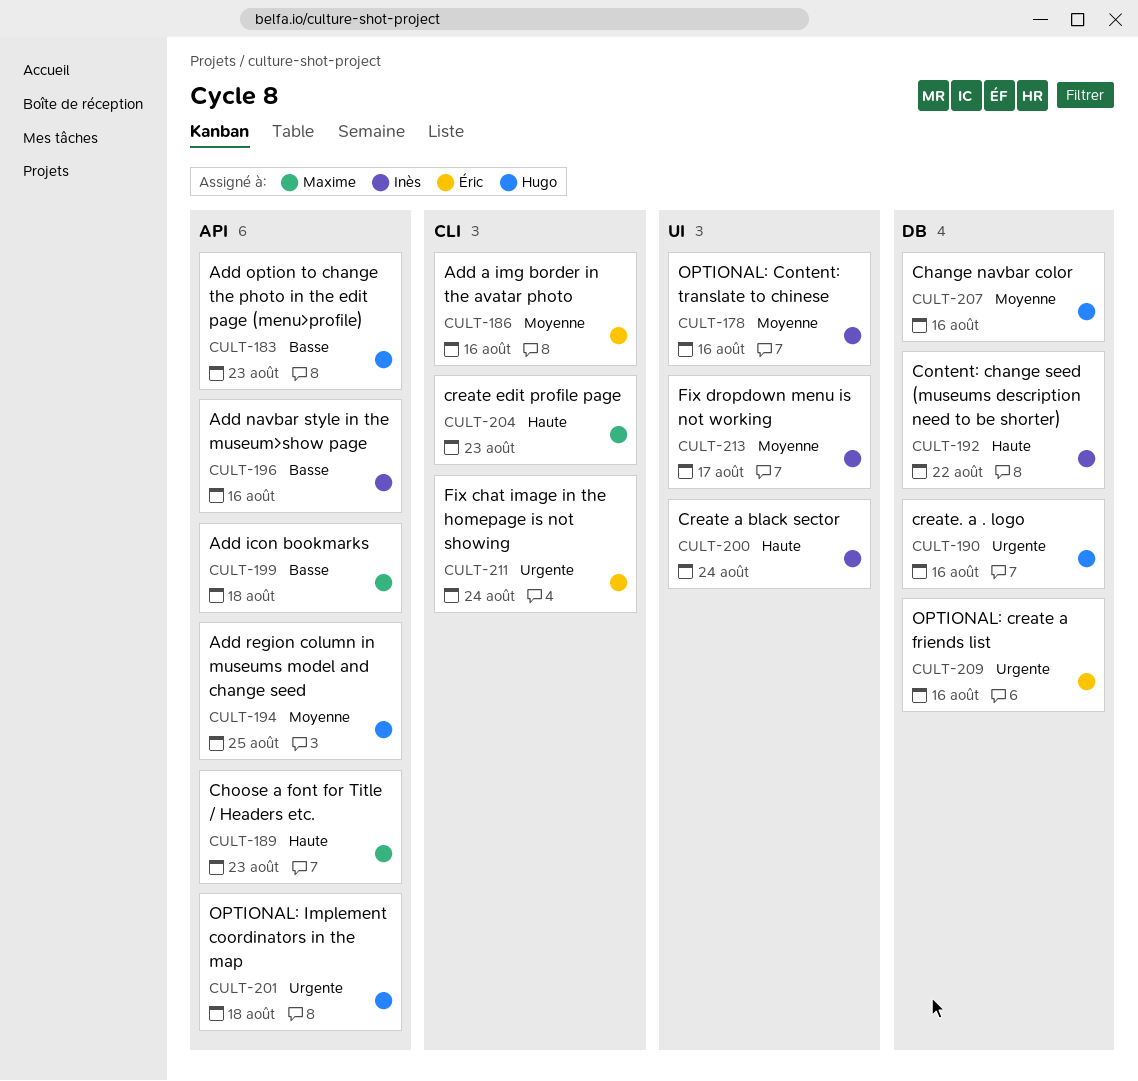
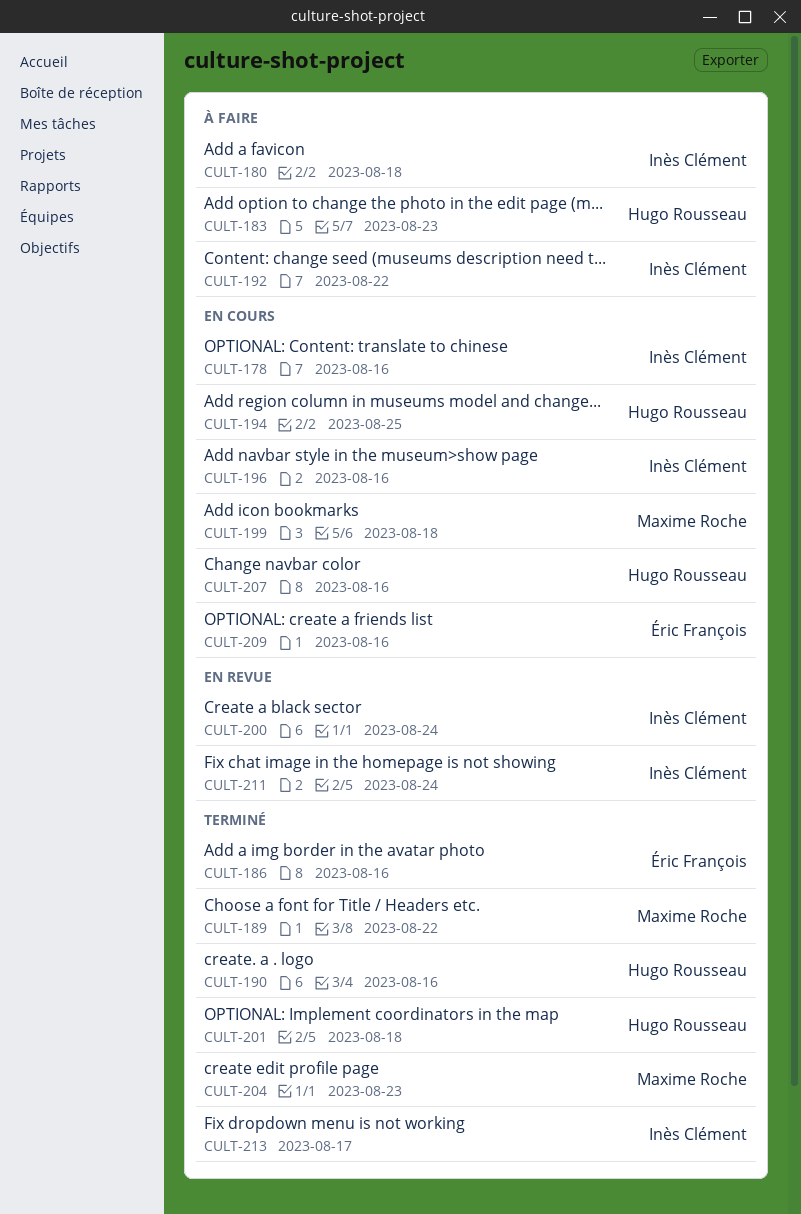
CULT-180: none -> present
CULT-189, due: Aug 23 -> Aug 22
CULT-211, owner: Éric François -> Inès Clément

